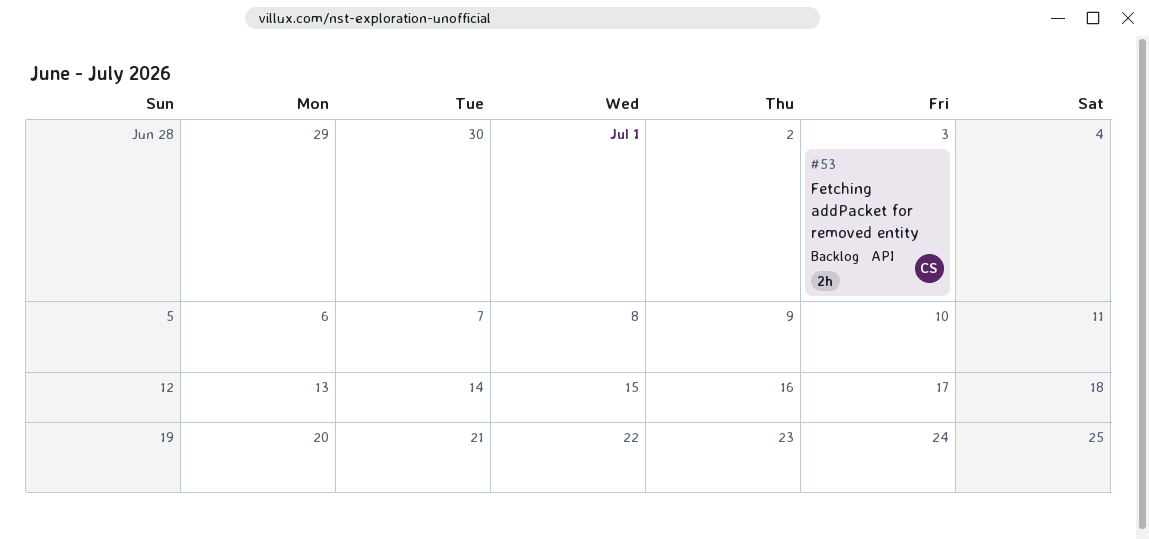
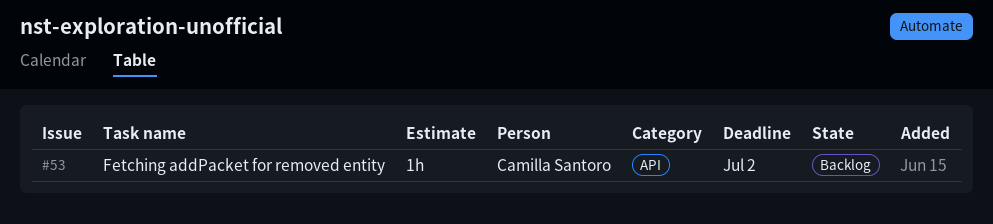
#53, estimate: 2h -> 1h
#53, due: Jul 3 -> Jul 2

